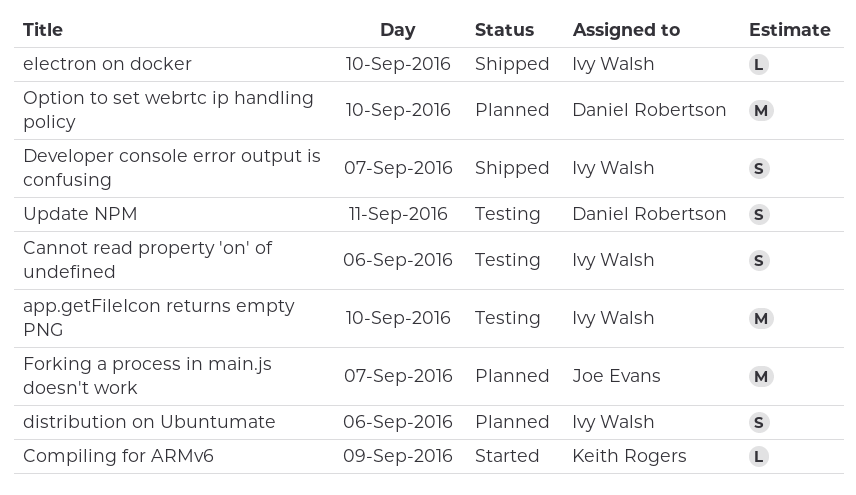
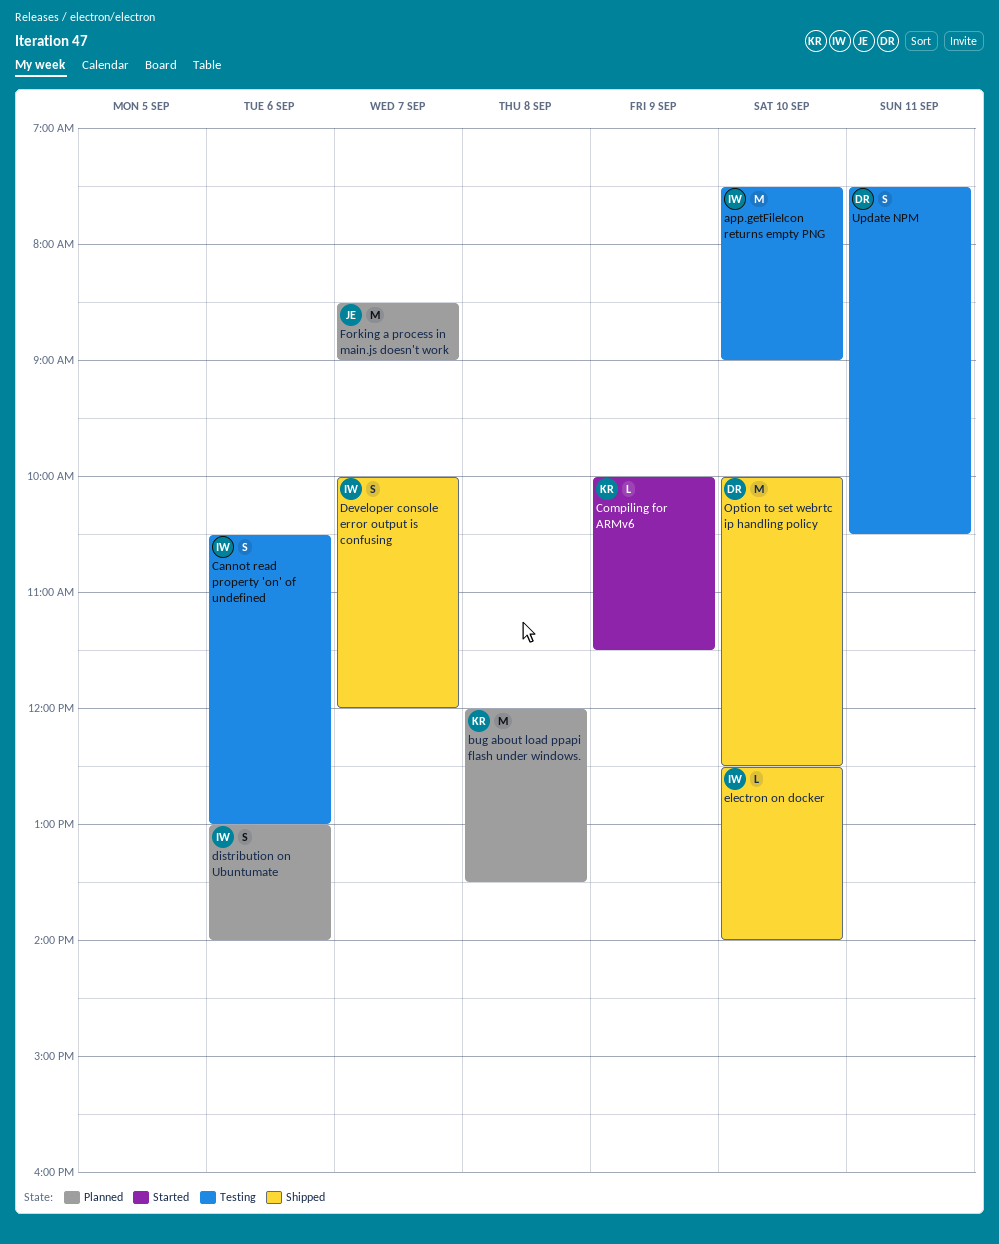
bug about load ppapi flash under windows.: none -> present
Option to set webrtc ip handling policy, status: Planned -> Shipped

